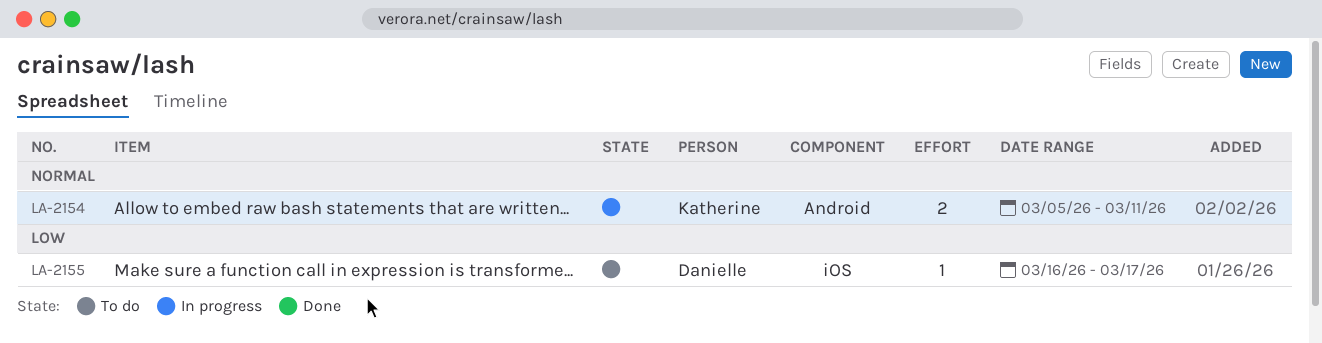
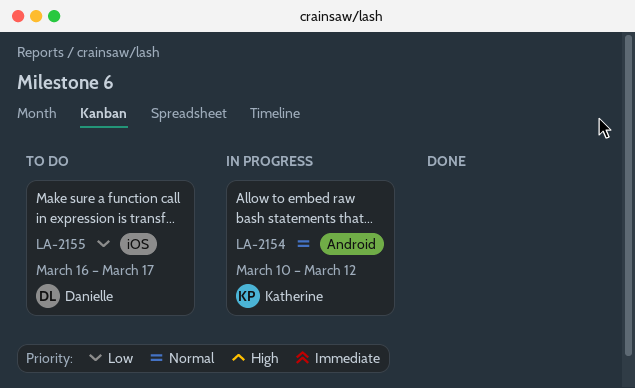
LA-2154, start: Mar 5 -> Mar 10
LA-2154, due: Mar 11 -> Mar 12

